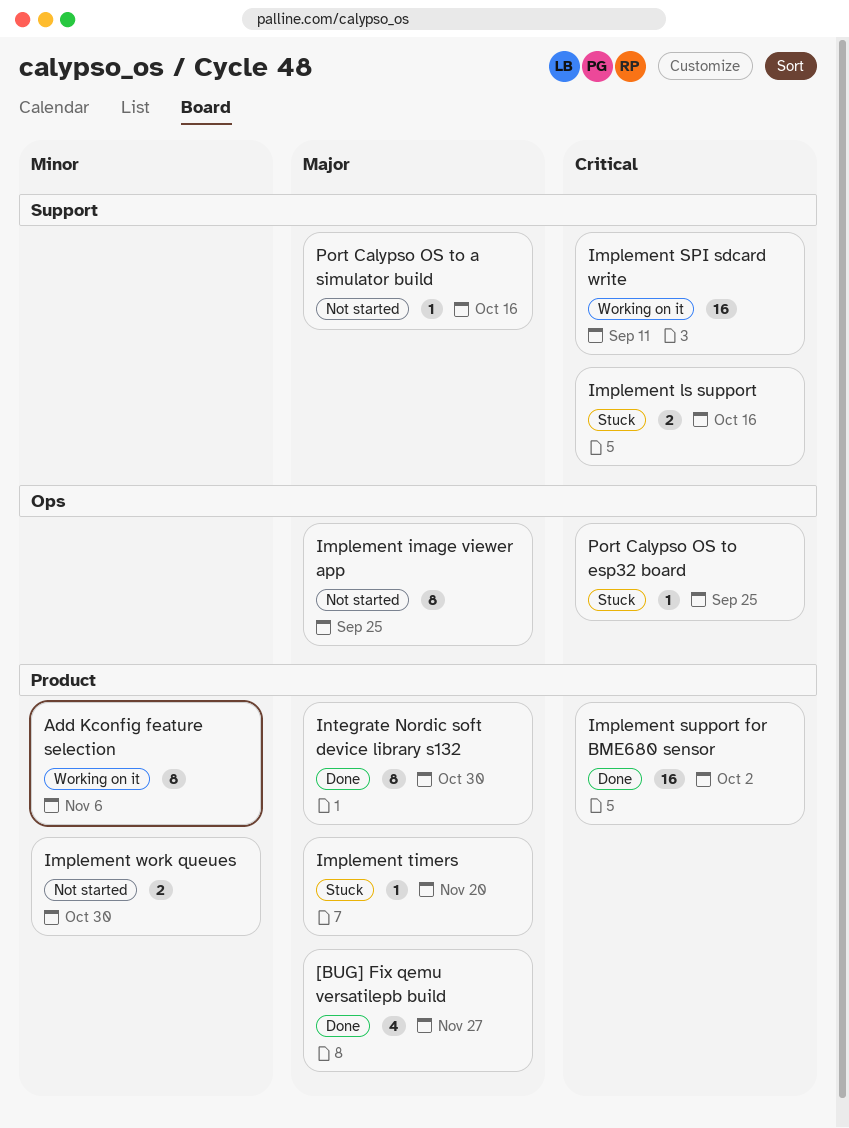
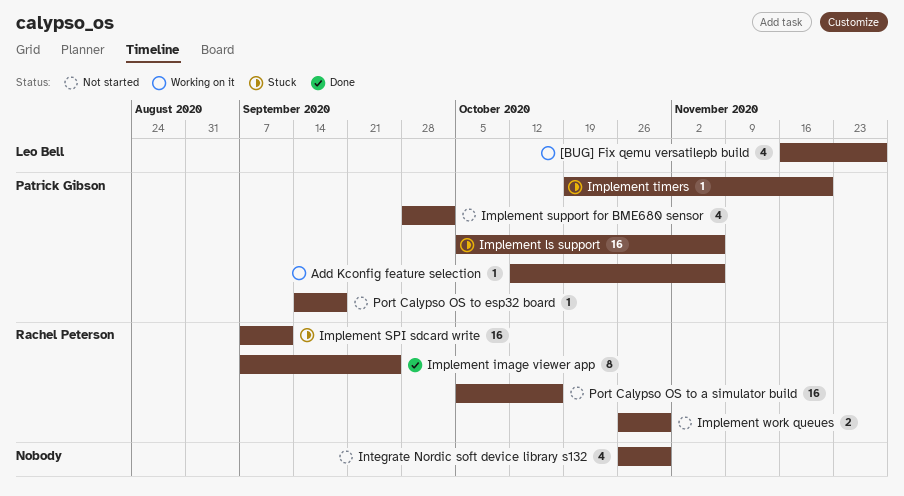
[BUG] Fix qemu versatilepb build, status: Done -> Working on it
Add Kconfig feature selection, estimate: 8 -> 1
Implement image viewer app, status: Not started -> Done
Implement ls support, estimate: 2 -> 16
Implement ls support, due: Oct 16 -> Nov 6
Implement SPI sdcard write, status: Working on it -> Stuck
Implement support for BME680 sensor, status: Done -> Not started
Implement support for BME680 sensor, estimate: 16 -> 4
Integrate Nordic soft device library s132, status: Done -> Not started
Integrate Nordic soft device library s132, estimate: 8 -> 4
Port Calypso OS to a simulator build, estimate: 1 -> 16
Port Calypso OS to esp32 board, status: Stuck -> Not started
Port Calypso OS to esp32 board, due: Sep 25 -> Sep 18

